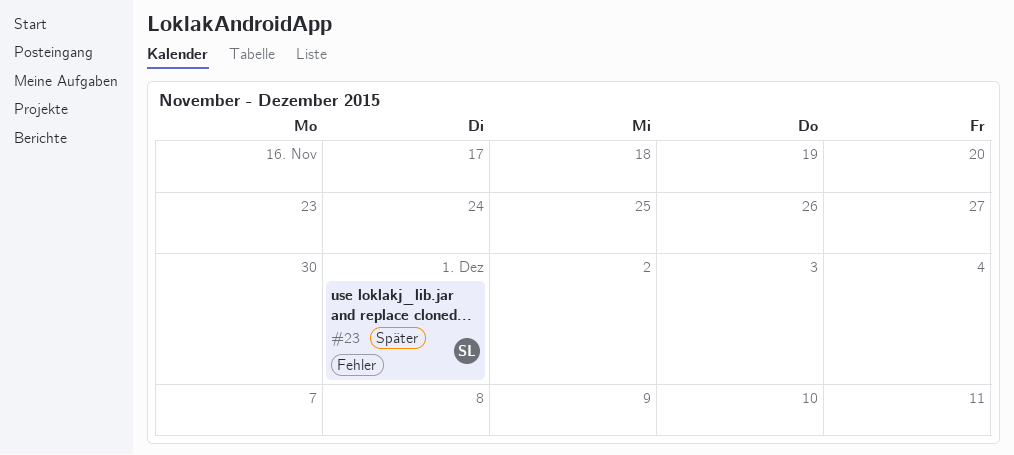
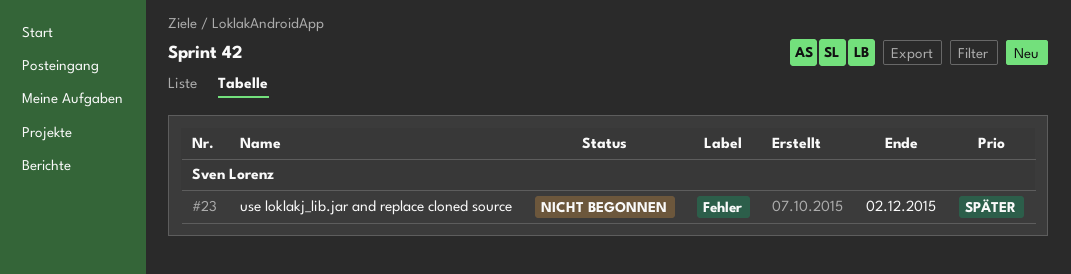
#23, due: Dec 1 -> Dec 2

